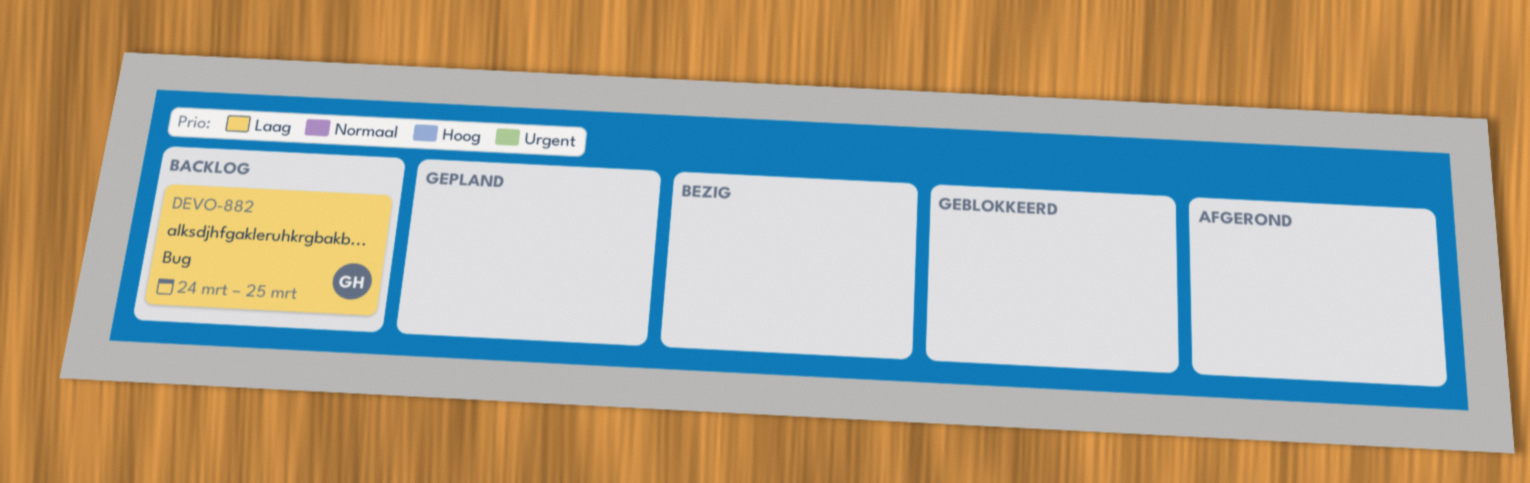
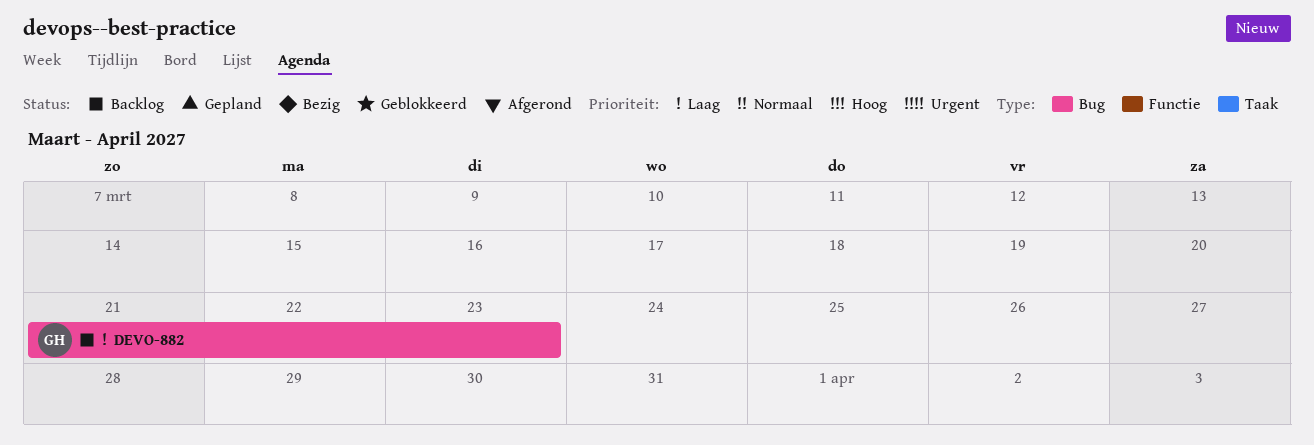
DEVO-882, start: Mar 24 -> Mar 21
DEVO-882, due: Mar 25 -> Mar 23

